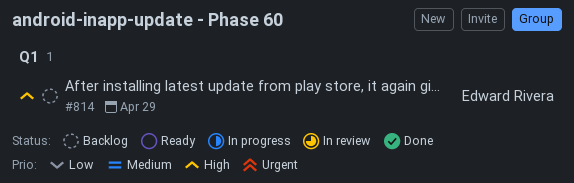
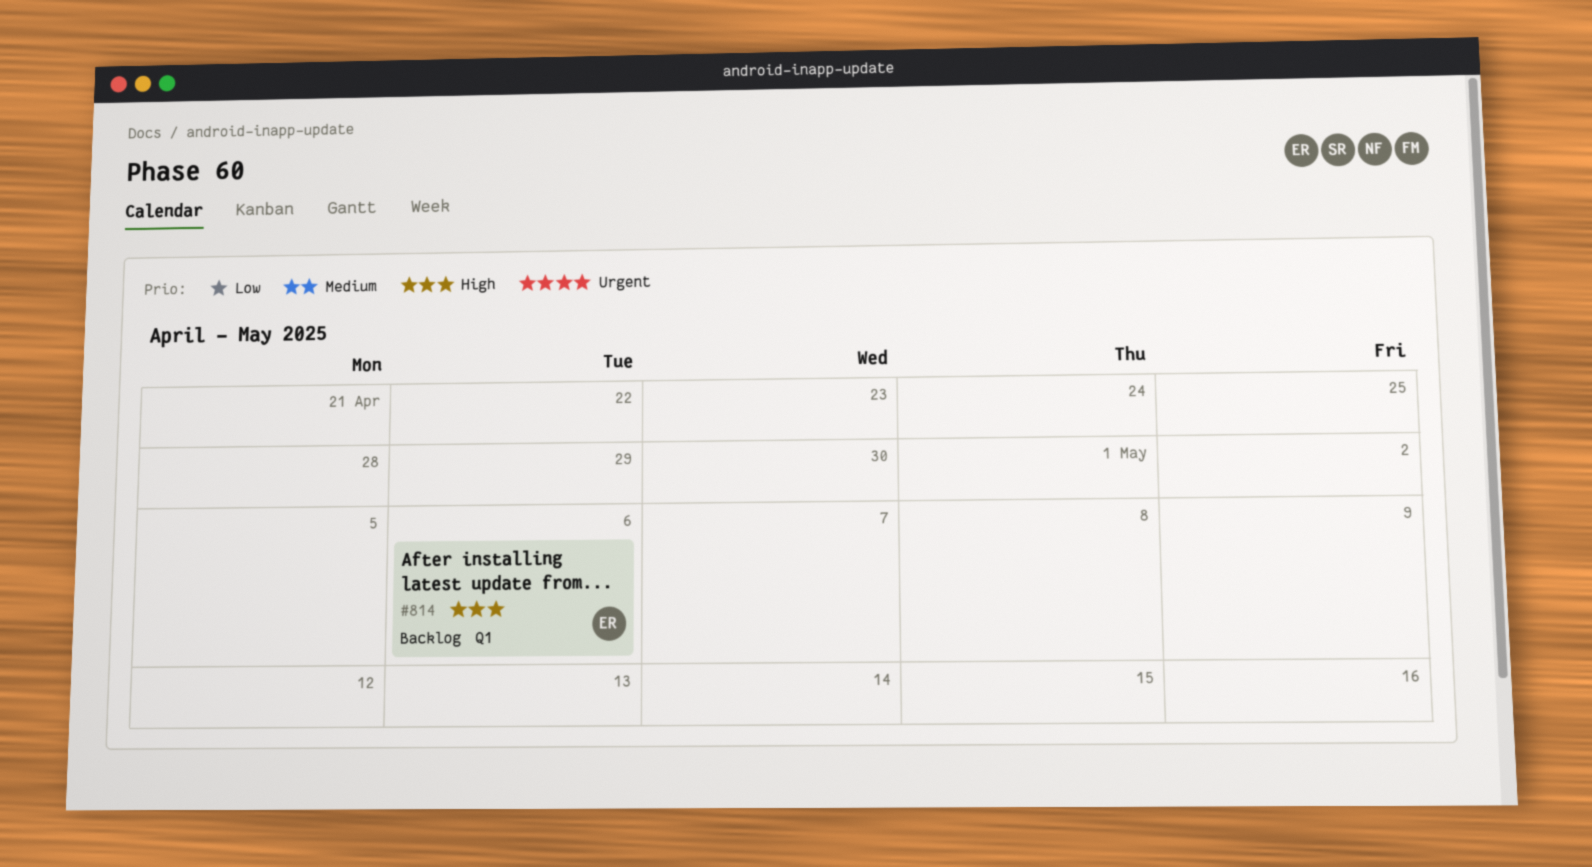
#814, due: Apr 29 -> May 6

